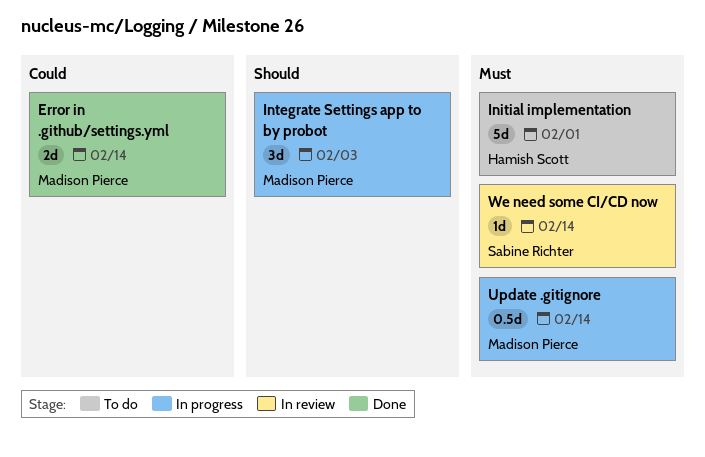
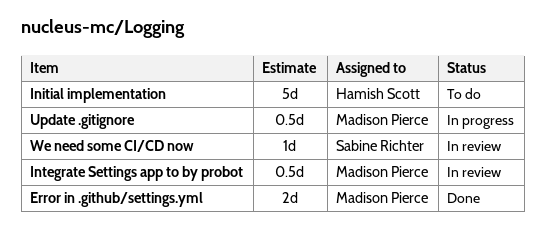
Integrate Settings app to by probot, status: In progress -> In review
Integrate Settings app to by probot, estimate: 3d -> 0.5d

